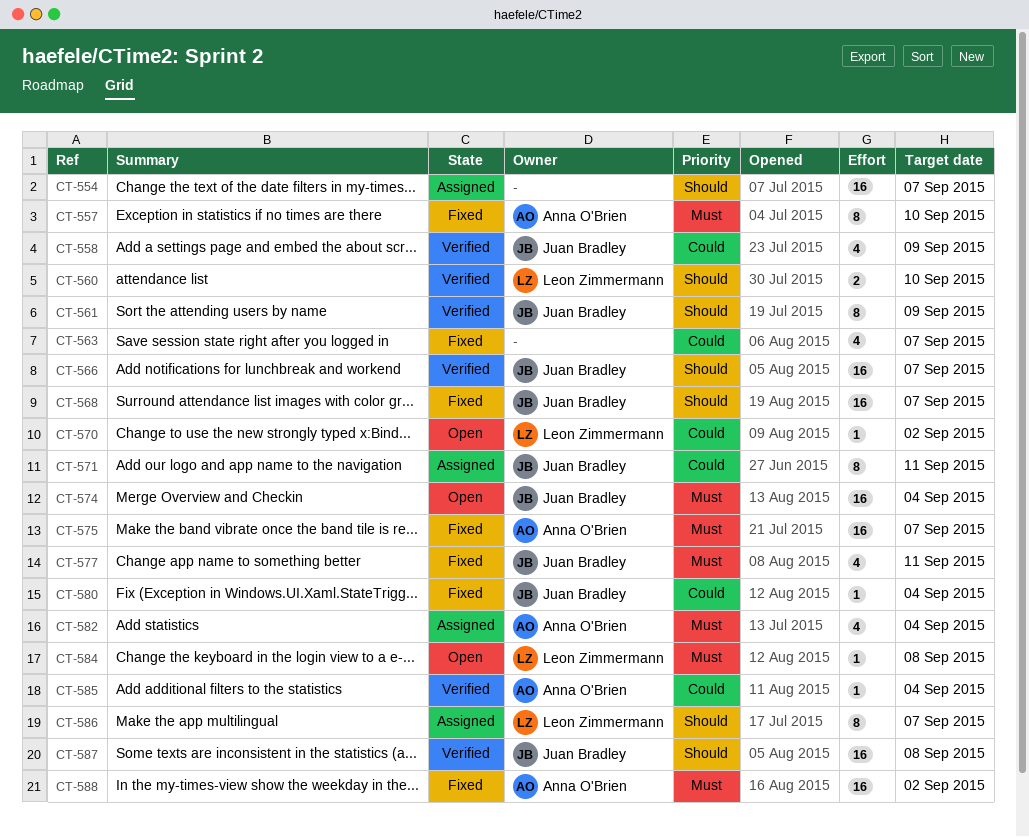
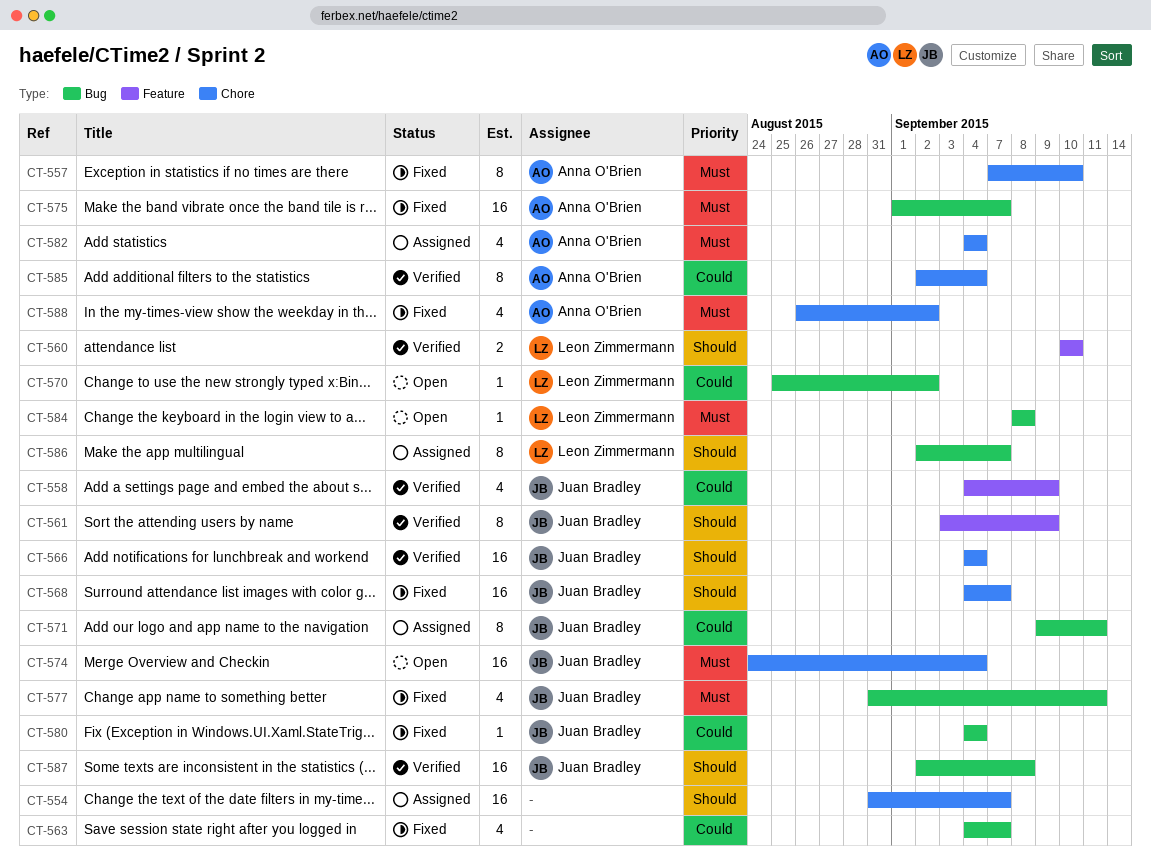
CT-566, due: Sep 7 -> Sep 4
CT-585, estimate: 1 -> 8
CT-588, estimate: 16 -> 4

